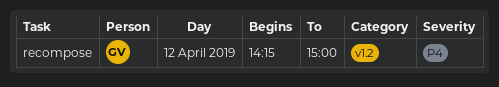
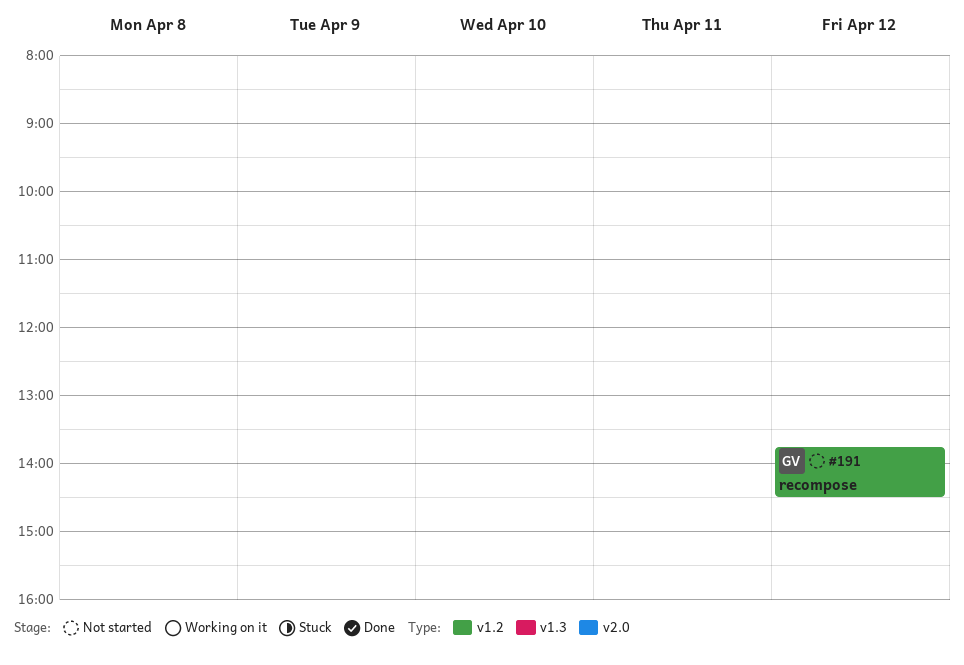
recompose, begins: 14:15 -> 13:45
recompose, ends: 15:00 -> 14:30

